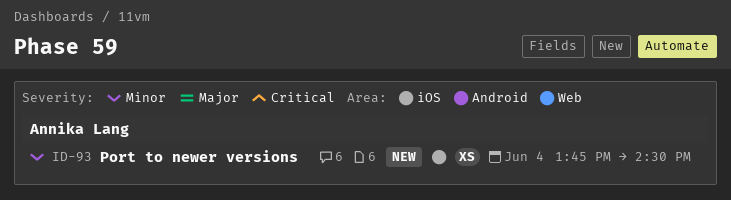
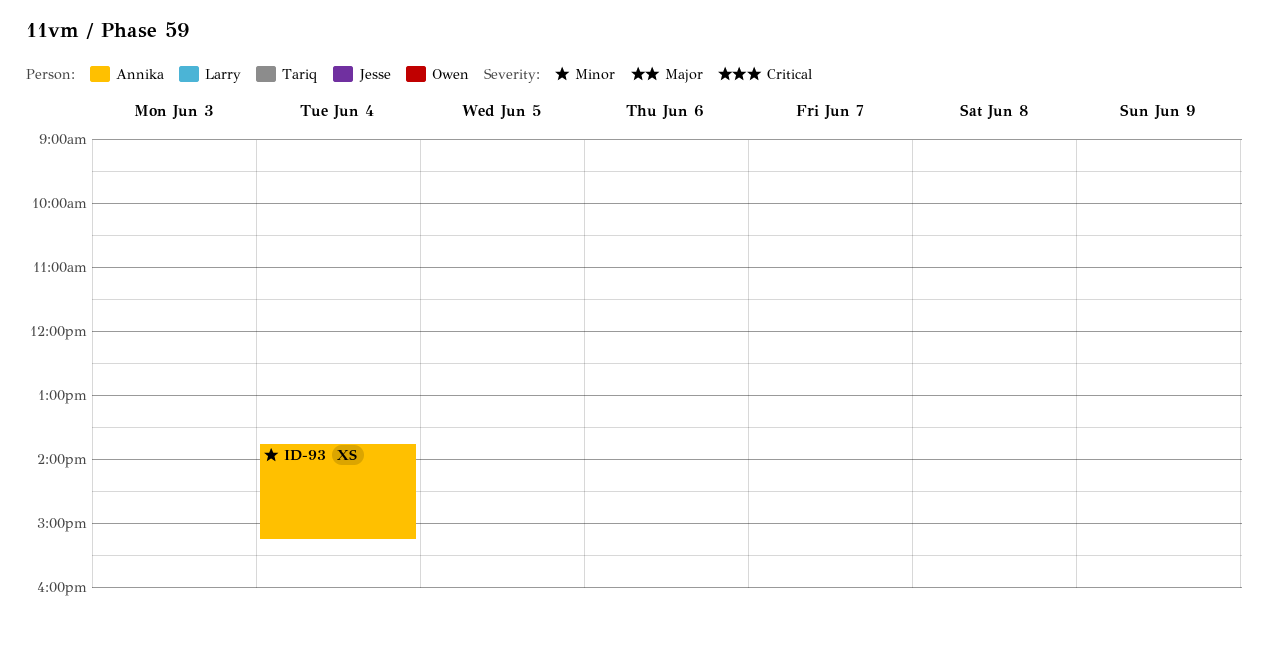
ID-93, ends: 14:30 -> 15:15

